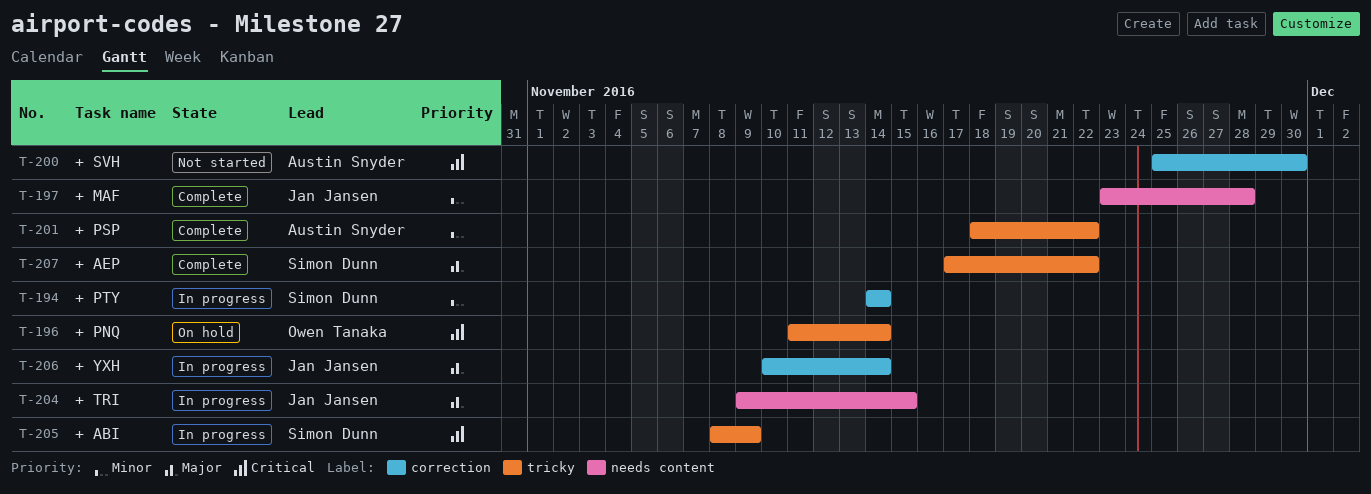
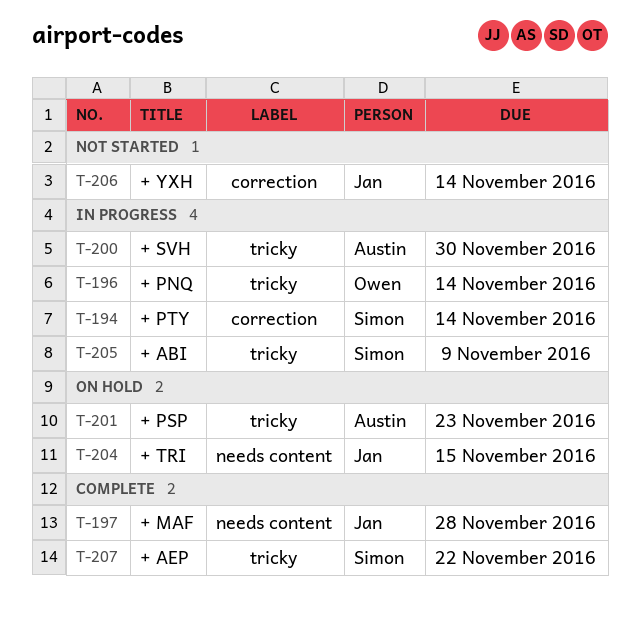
T-196, status: On hold -> In progress
T-200, status: Not started -> In progress
T-200, label: correction -> tricky
T-201, status: Complete -> On hold
T-201, due: Nov 22 -> Nov 23
T-204, status: In progress -> On hold
T-206, status: In progress -> Not started

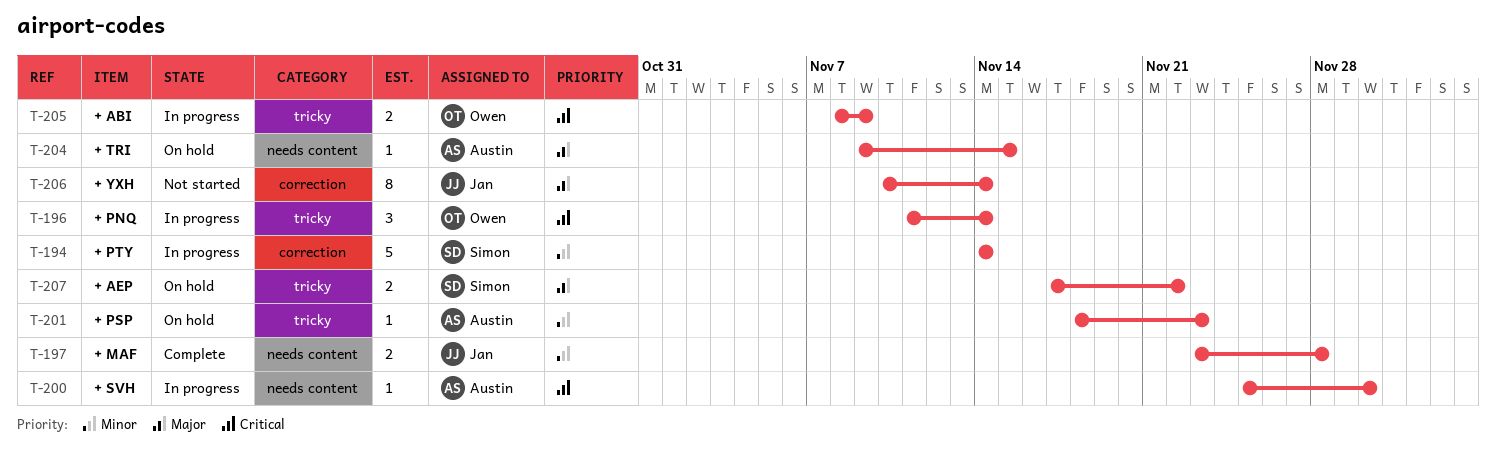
T-200, label: tricky -> needs content
T-204, owner: Jan -> Austin
T-205, owner: Simon -> Owen
T-207, status: Complete -> On hold

